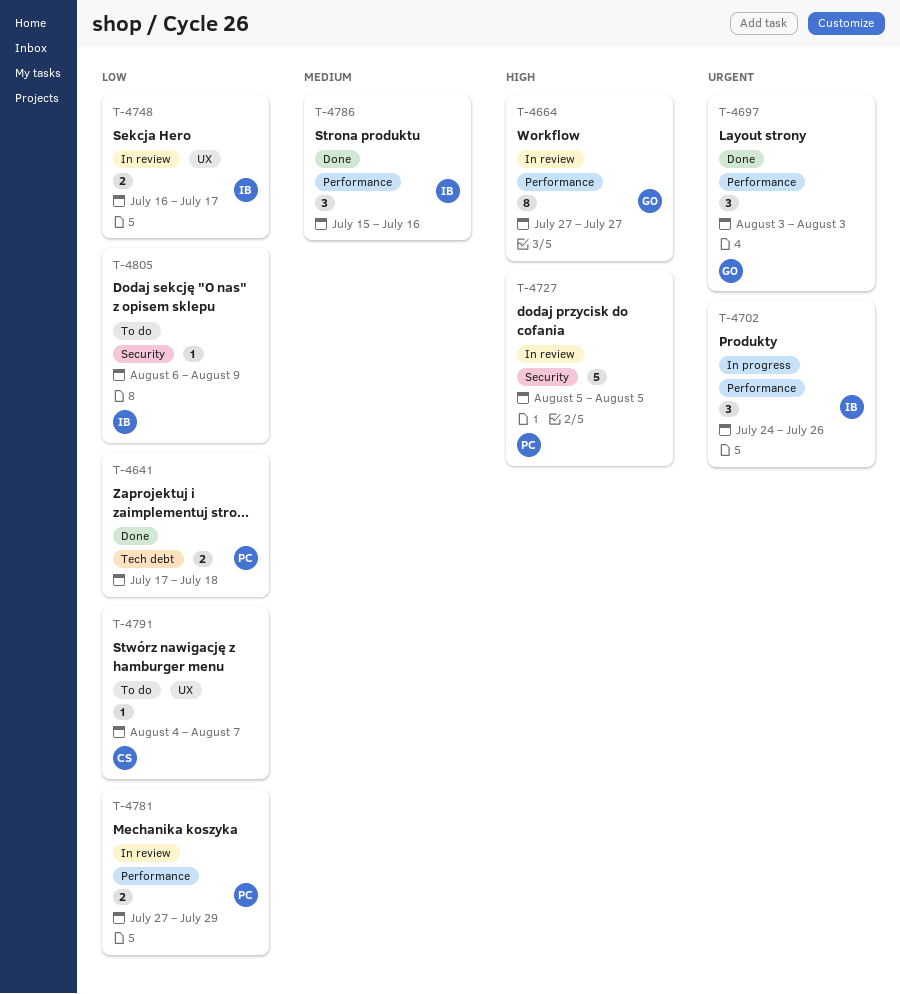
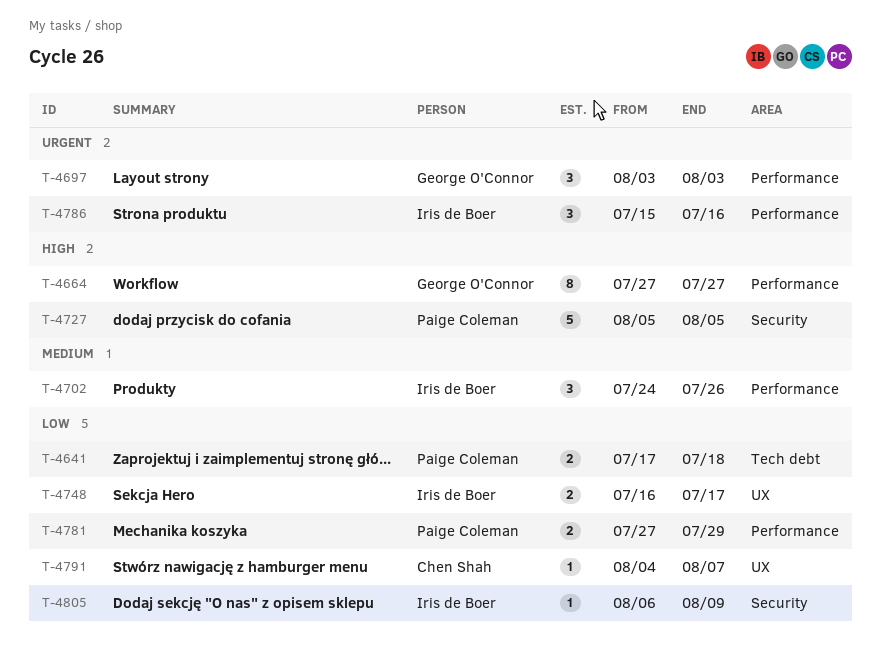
T-4702, priority: Urgent -> Medium
T-4786, priority: Medium -> Urgent

